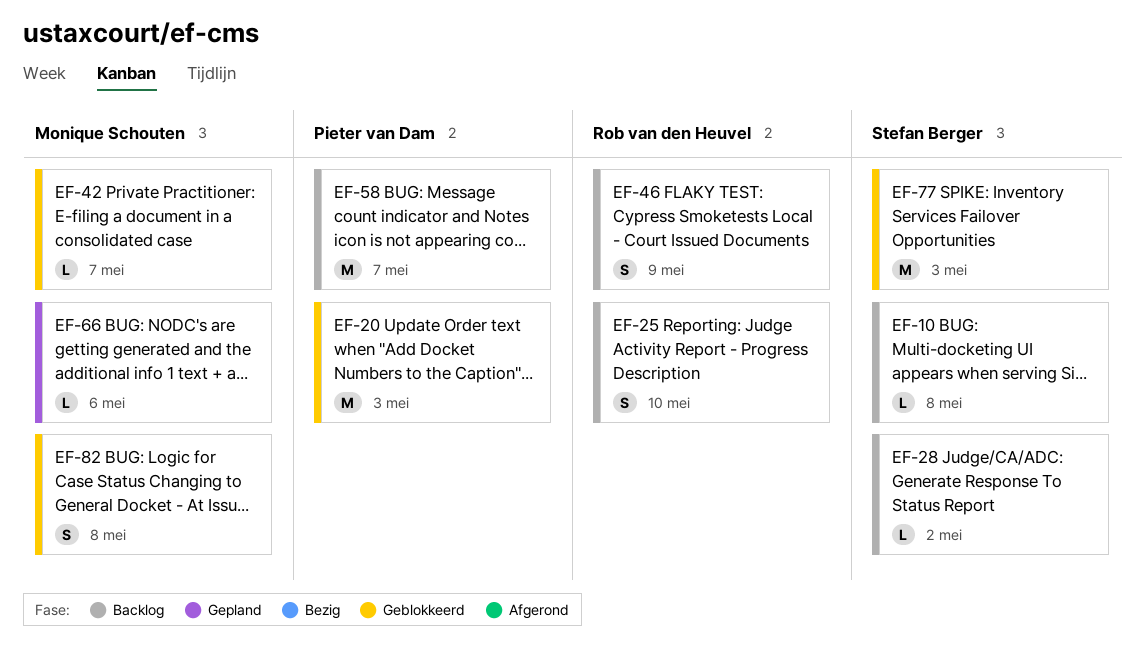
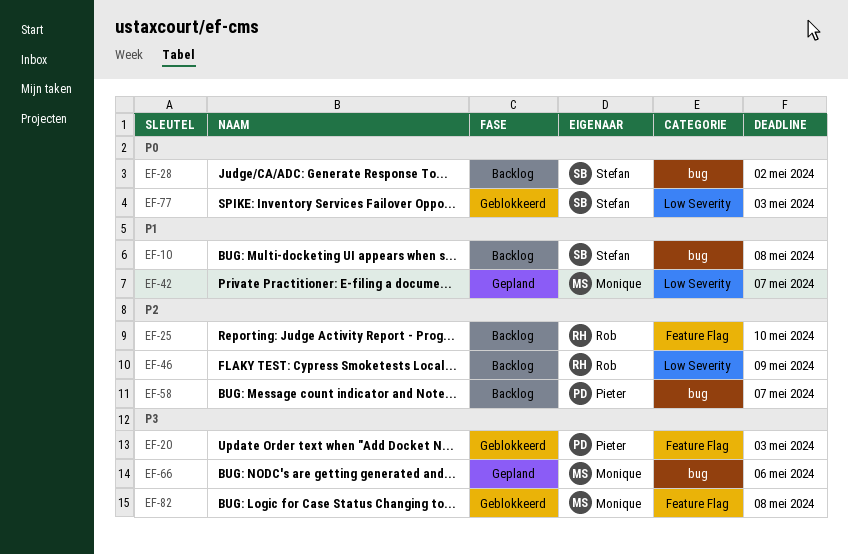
EF-42, status: Geblokkeerd -> Gepland

